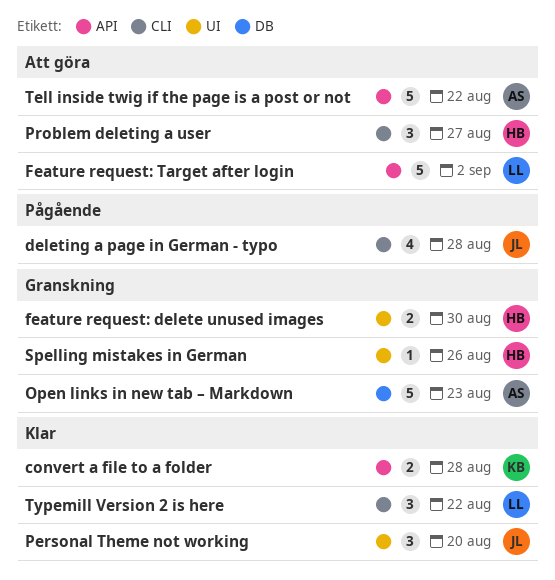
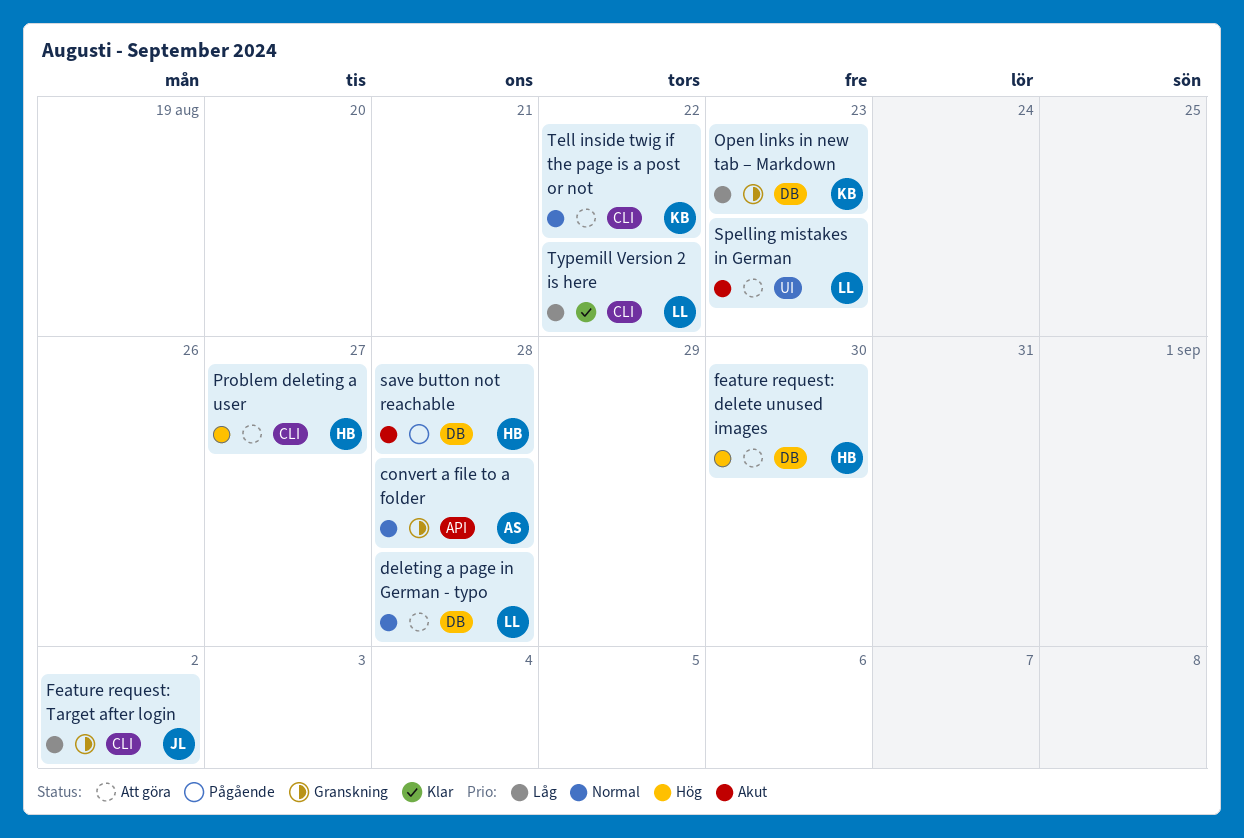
convert a file to a folder, status: Klar -> Granskning
convert a file to a folder, owner: KB -> AS
deleting a page in German - typo, status: Pågående -> Att göra
deleting a page in German - typo, owner: JL -> LL
deleting a page in German - typo, label: CLI -> DB
feature request: delete unused images, status: Granskning -> Att göra
feature request: delete unused images, label: UI -> DB
Feature request: Target after login, status: Att göra -> Granskning
Feature request: Target after login, owner: LL -> JL
Feature request: Target after login, label: API -> CLI
Open links in new tab – Markdown, owner: AS -> KB
Personal Theme not working: present -> none
save button not reachable: none -> present
Spelling mistakes in German, status: Granskning -> Att göra
Spelling mistakes in German, owner: HB -> LL
Spelling mistakes in German, due: Aug 26 -> Aug 23
Tell inside twig if the page is a post or not, owner: AS -> KB
Tell inside twig if the page is a post or not, label: API -> CLI

